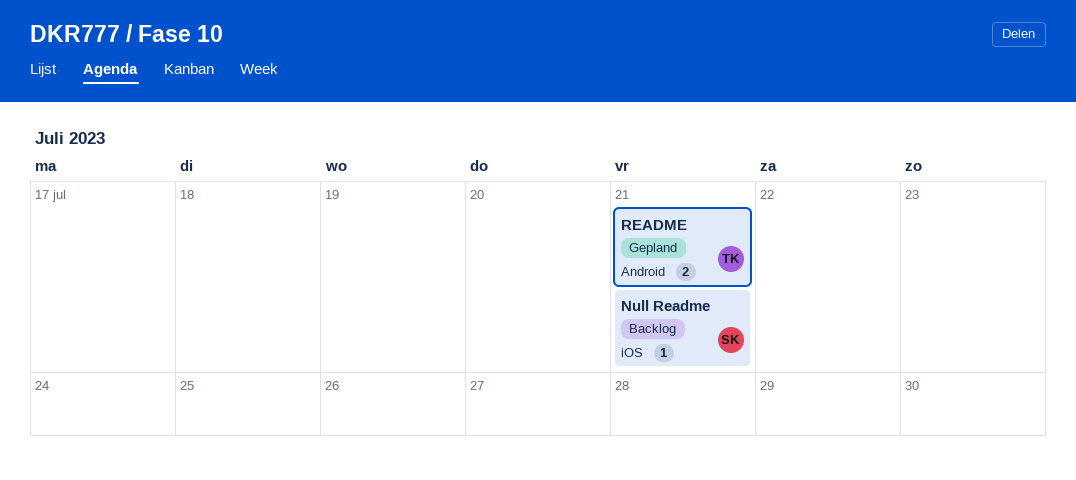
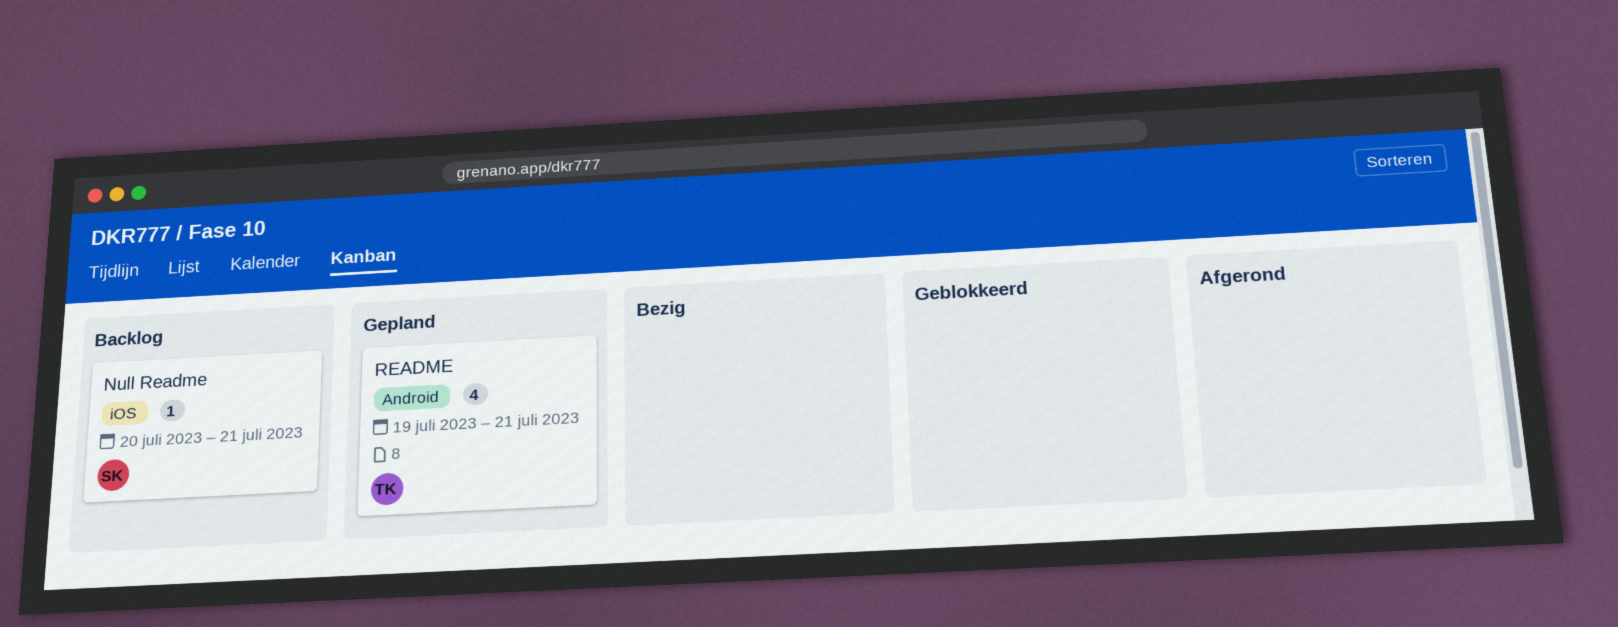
README, estimate: 2 -> 4

